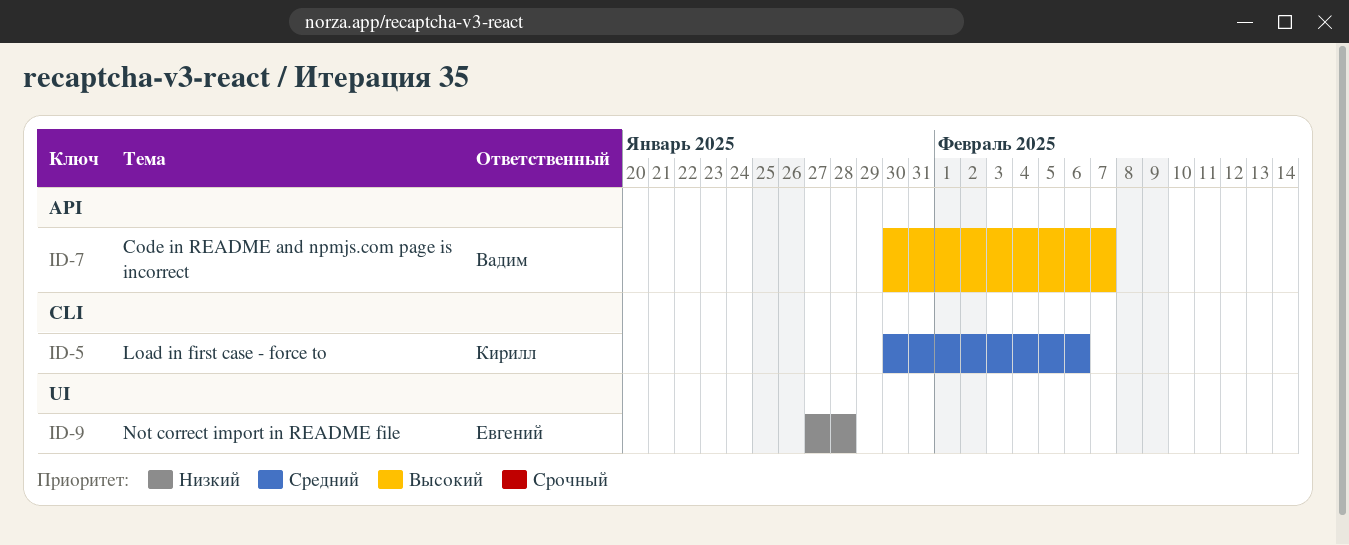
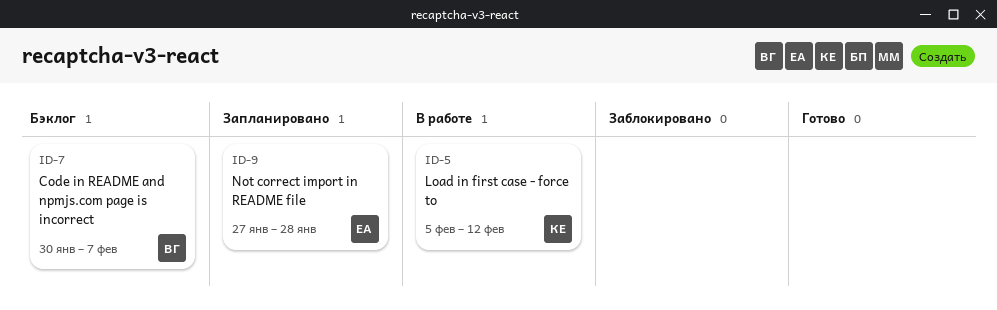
ID-5, start: Jan 30 -> Feb 5
ID-5, due: Feb 6 -> Feb 12

